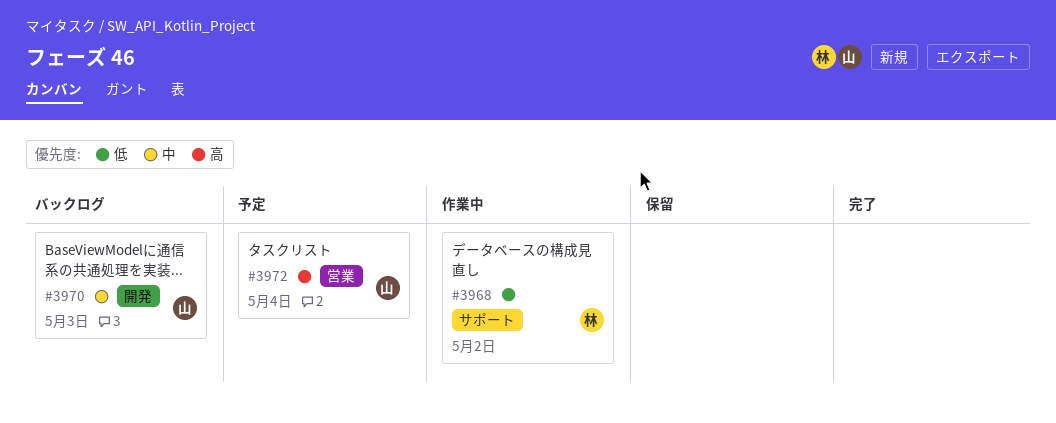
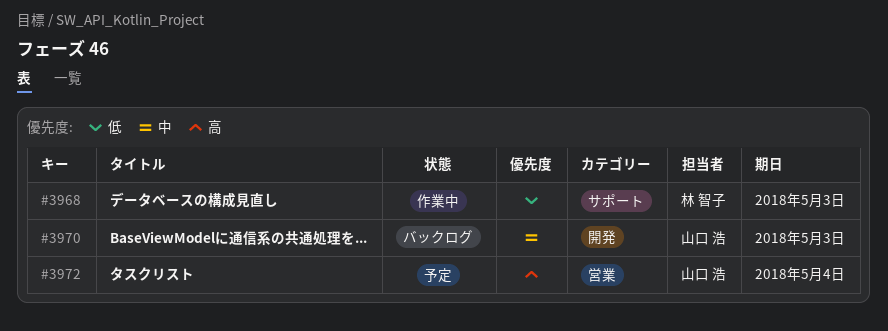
#3968, due: May 2 -> May 3

